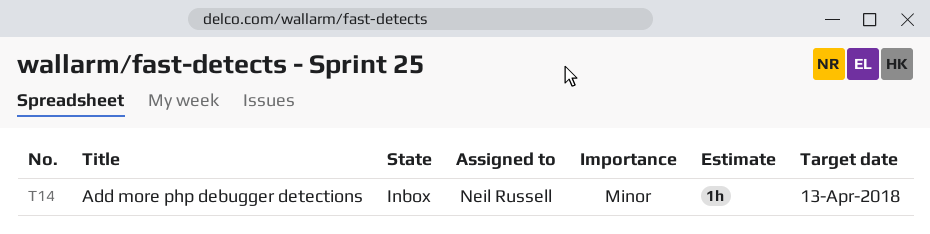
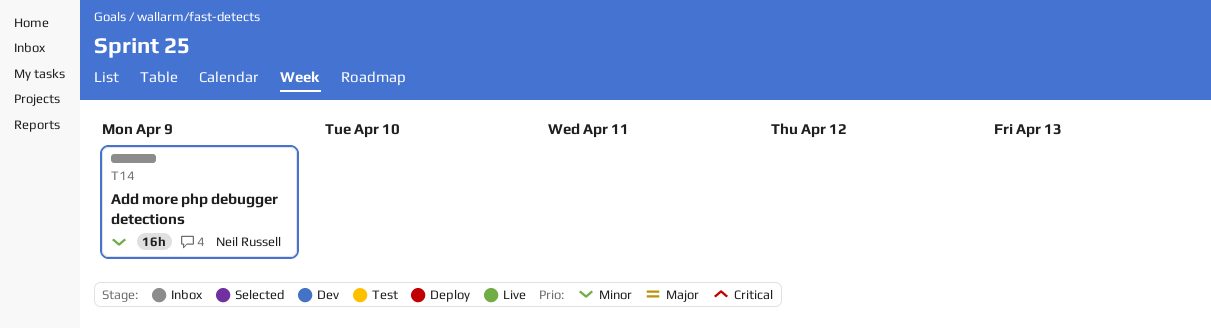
T14, estimate: 1h -> 16h
T14, due: Apr 13 -> Apr 9

